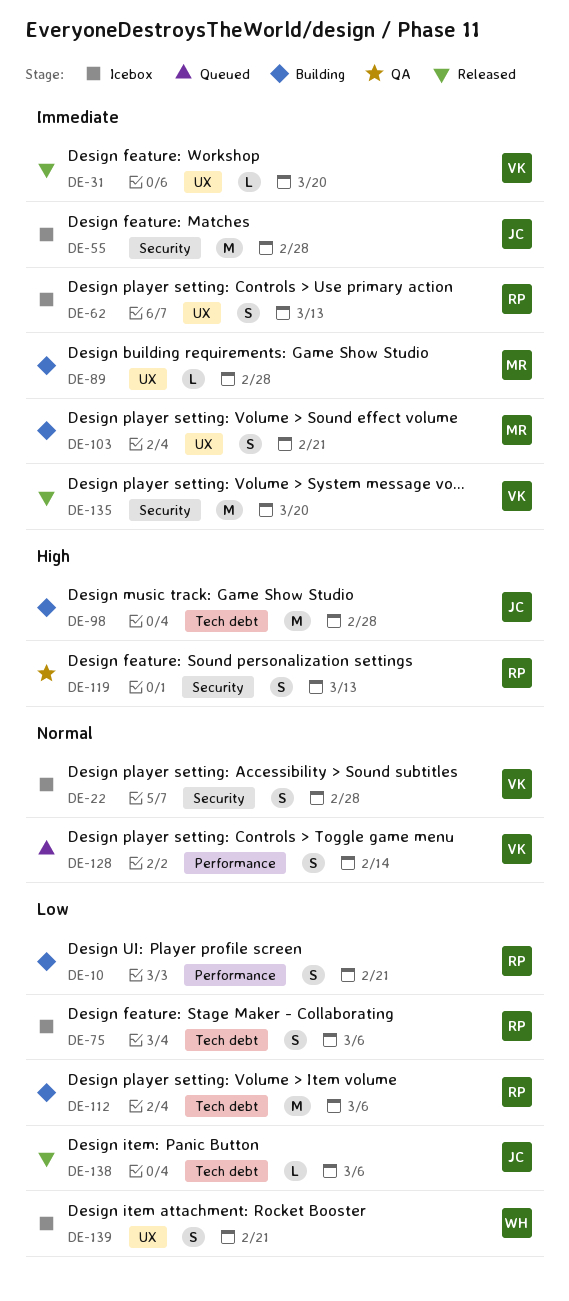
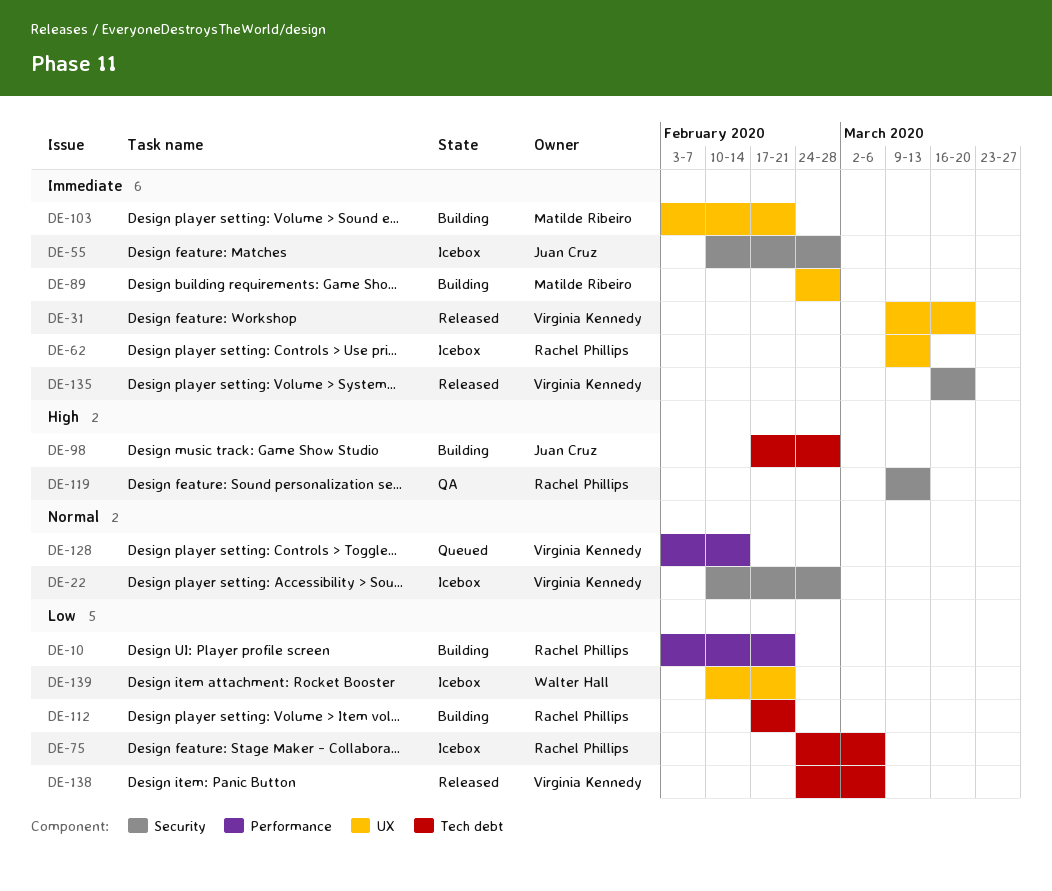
DE-112, due: Mar 6 -> Feb 21
DE-138, owner: Juan Cruz -> Virginia Kennedy

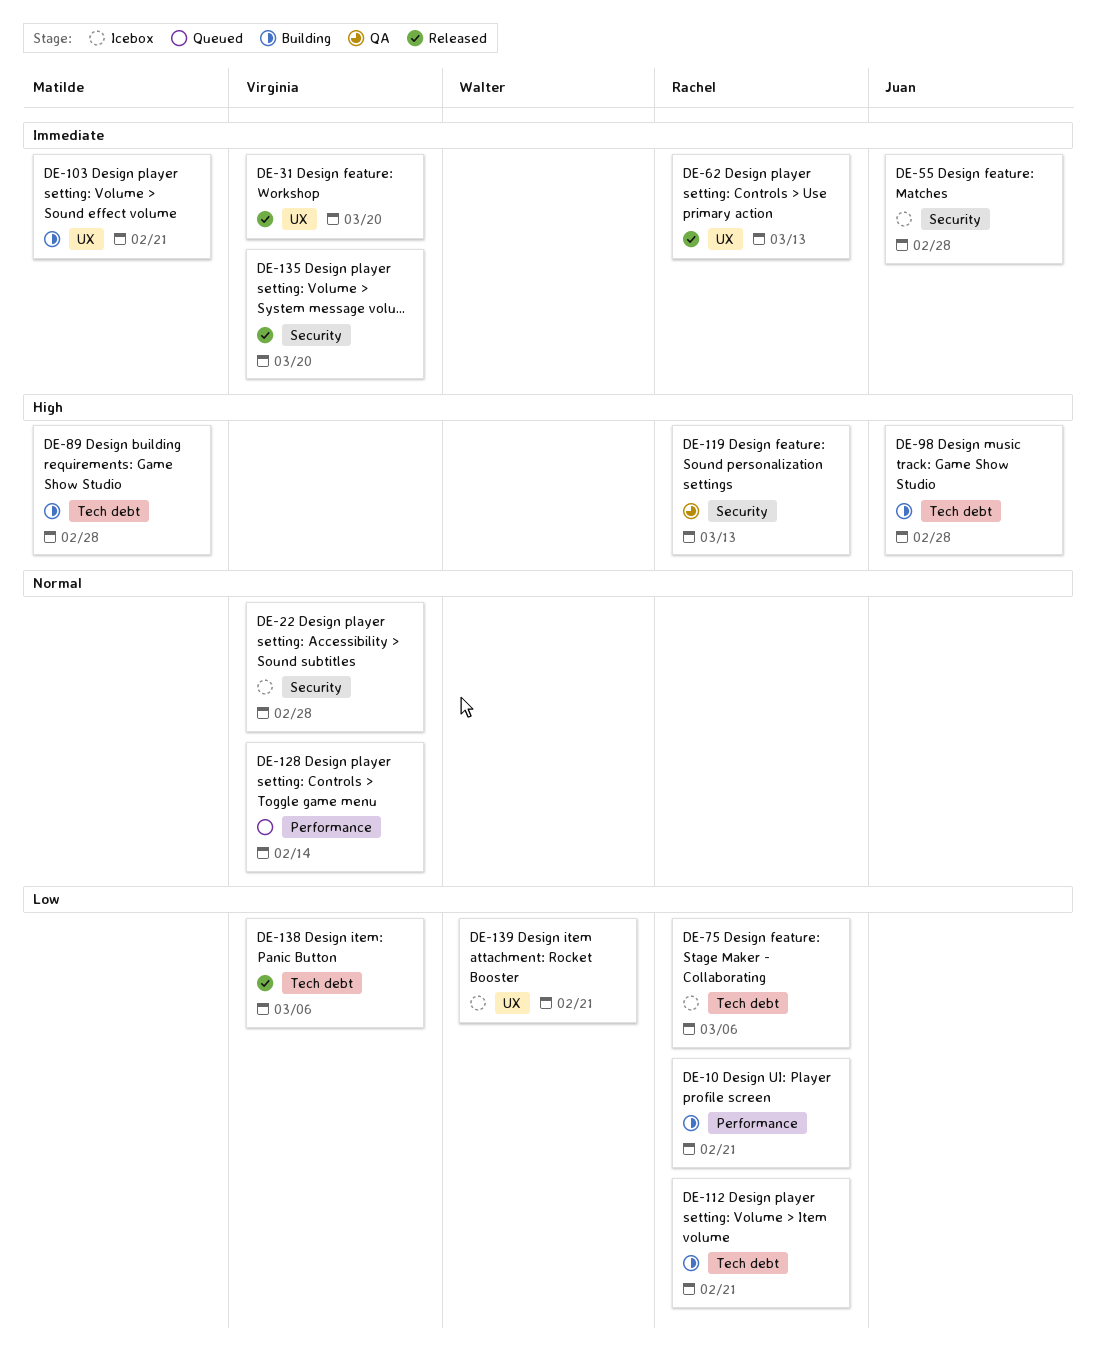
DE-62, status: Icebox -> Released
DE-89, priority: Immediate -> High
DE-89, label: UX -> Tech debt

